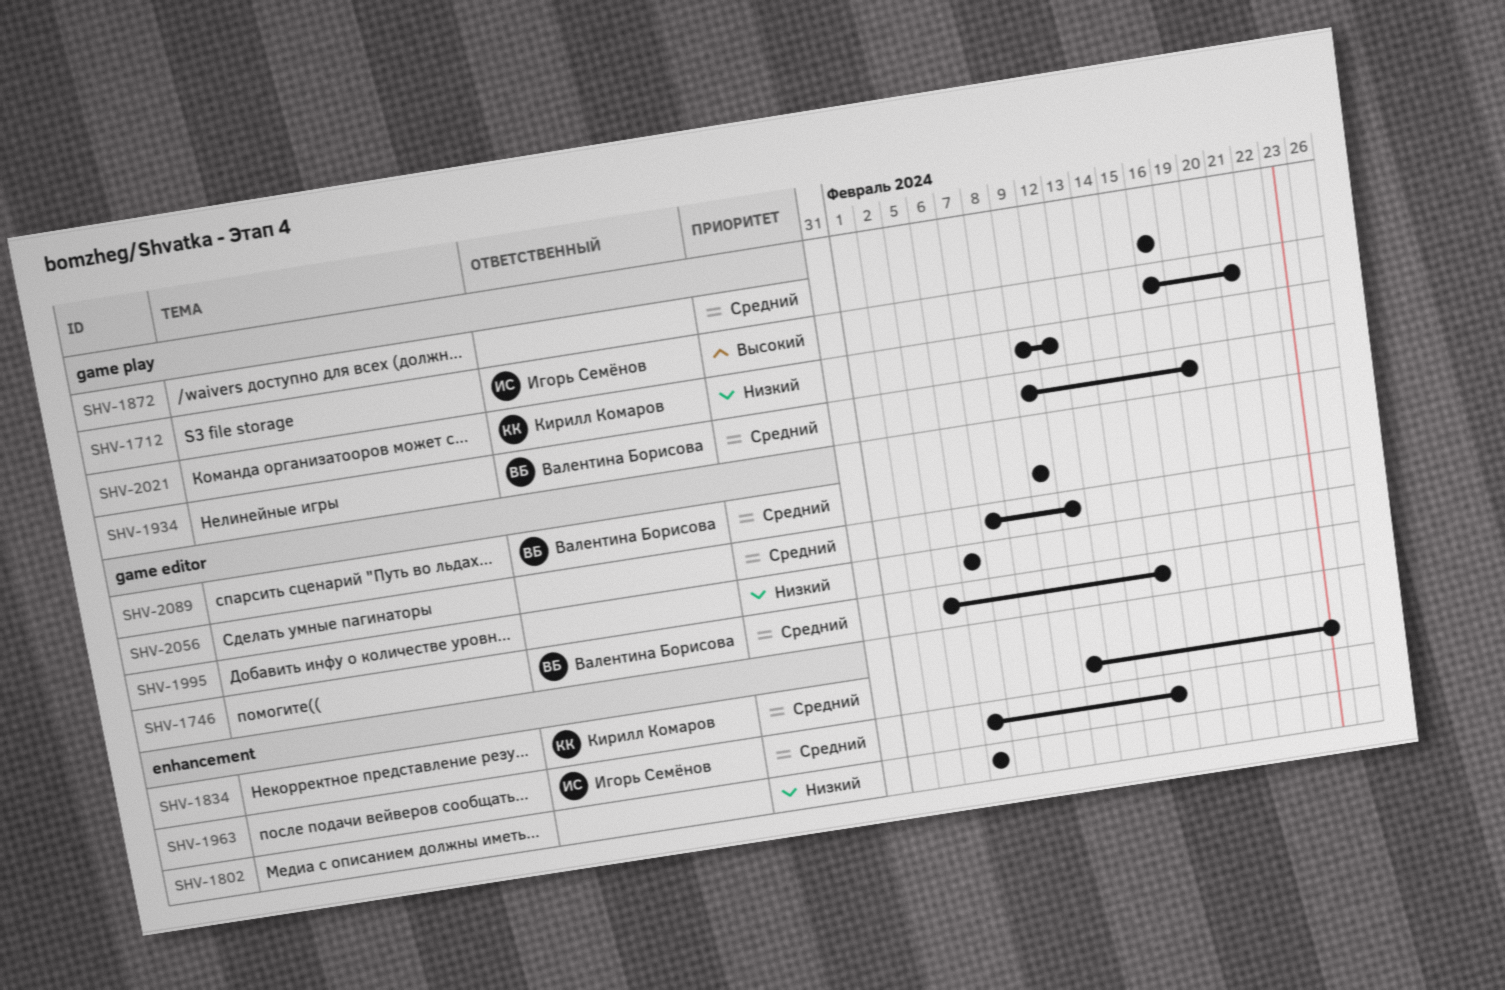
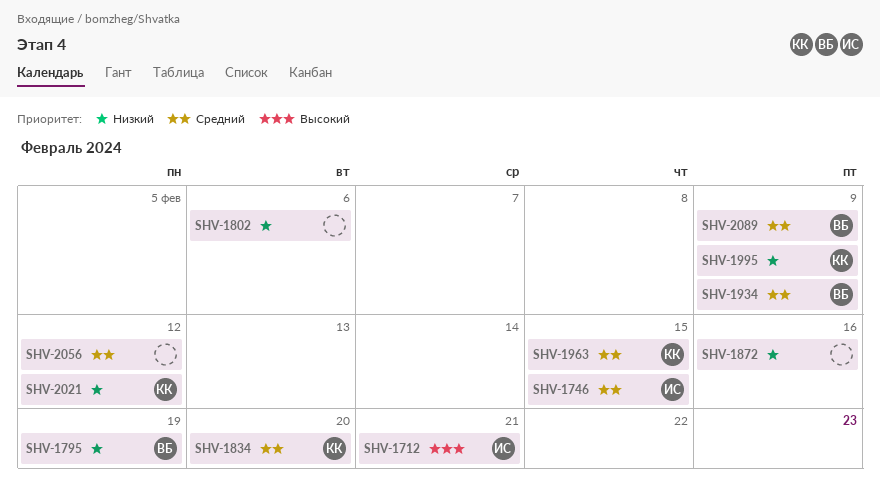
SHV-1746, owner: Валентина Борисова -> Игорь Семёнов
SHV-1795: none -> present
SHV-1834, due: Feb 23 -> Feb 20
SHV-1872, priority: Средний -> Низкий
SHV-1934, due: Feb 19 -> Feb 9
SHV-1963, owner: Игорь Семёнов -> Кирилл Комаров
SHV-1995, owner: none -> Кирилл Комаров
SHV-1995, due: Feb 6 -> Feb 9

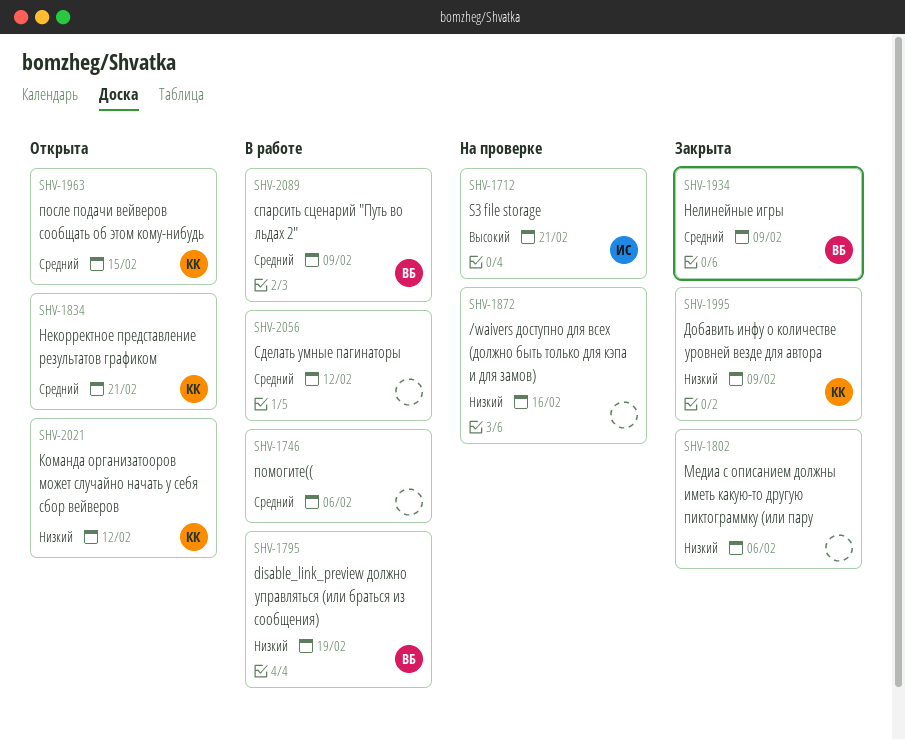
SHV-1746, owner: ИС -> none
SHV-1746, due: Feb 15 -> Feb 6
SHV-1834, due: Feb 20 -> Feb 21

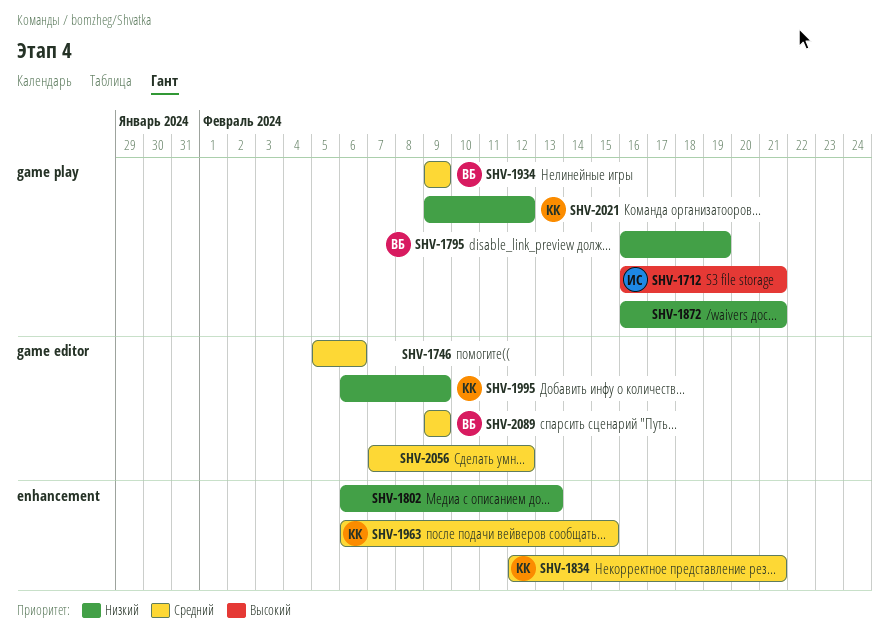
SHV-1802, due: Feb 6 -> Feb 13
SHV-1872, due: Feb 16 -> Feb 21

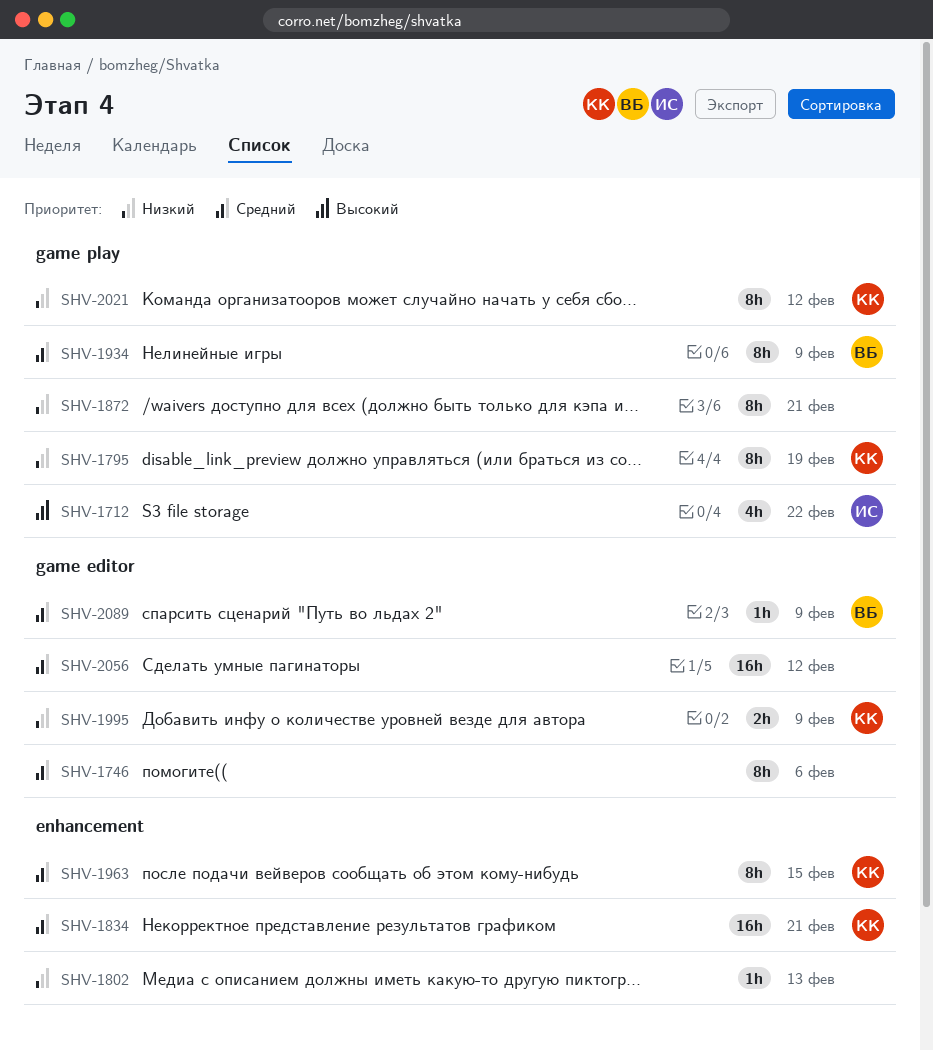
SHV-1712, due: Feb 21 -> Feb 22
SHV-1795, owner: ВБ -> КК

